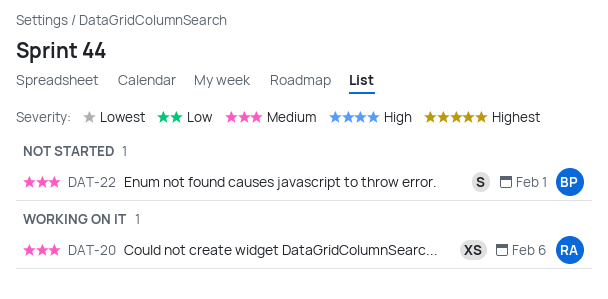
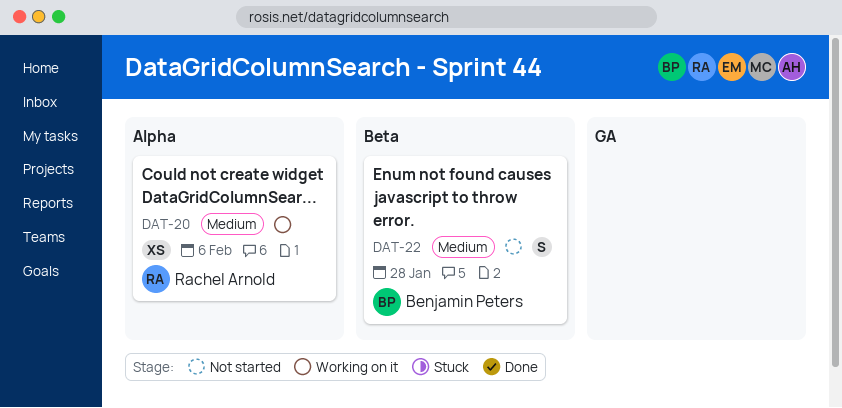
DAT-22, due: Feb 1 -> Jan 28

